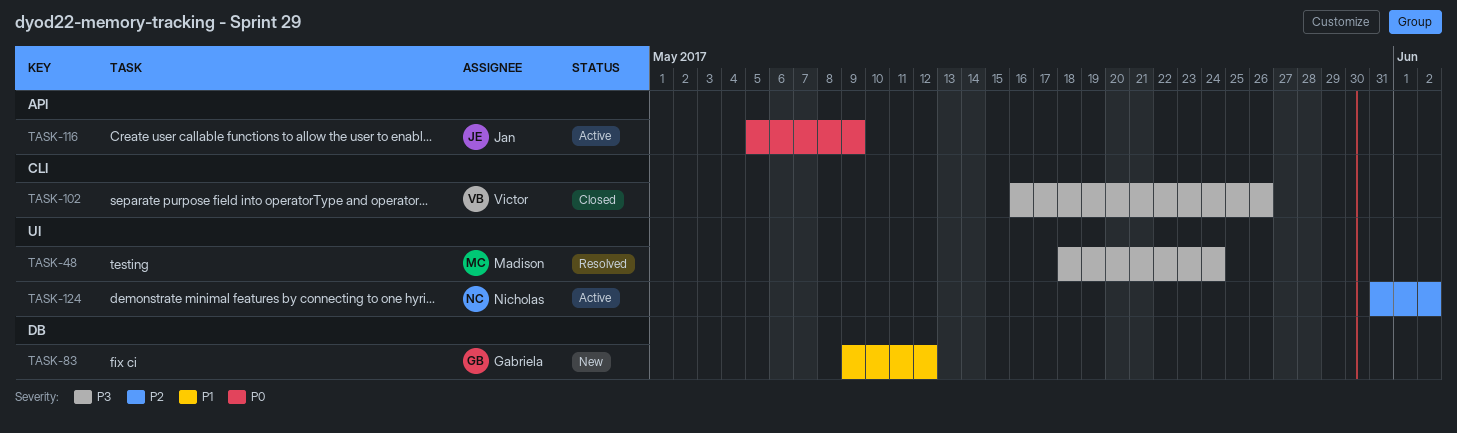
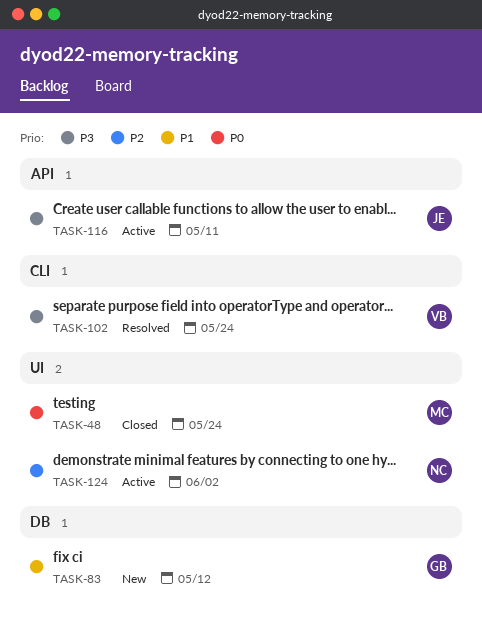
TASK-48, status: Resolved -> Closed
TASK-48, priority: P3 -> P0
TASK-102, status: Closed -> Resolved
TASK-102, due: May 26 -> May 24
TASK-116, priority: P0 -> P3
TASK-116, due: May 9 -> May 11

